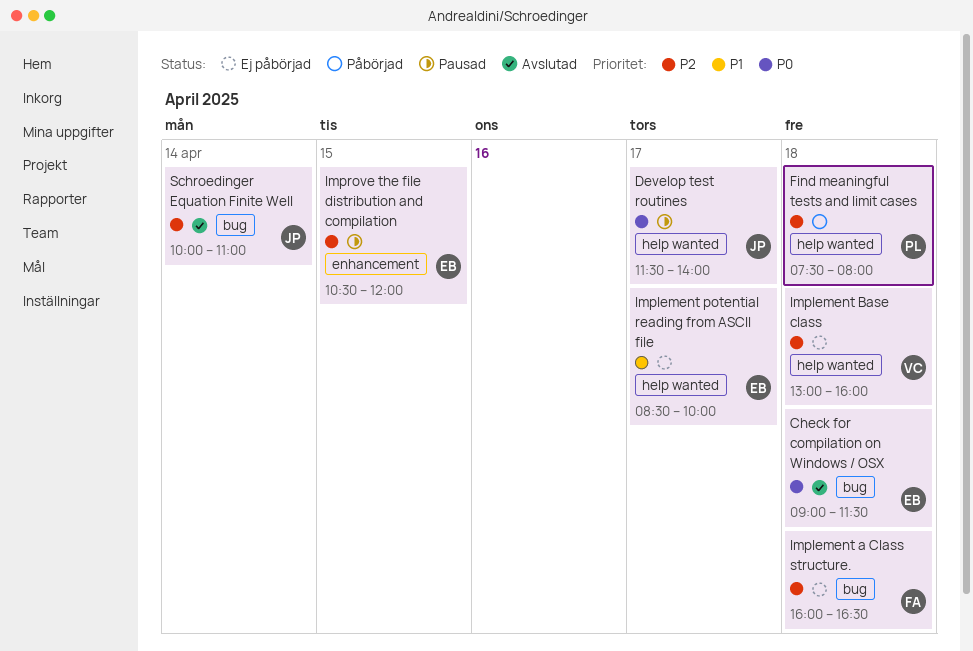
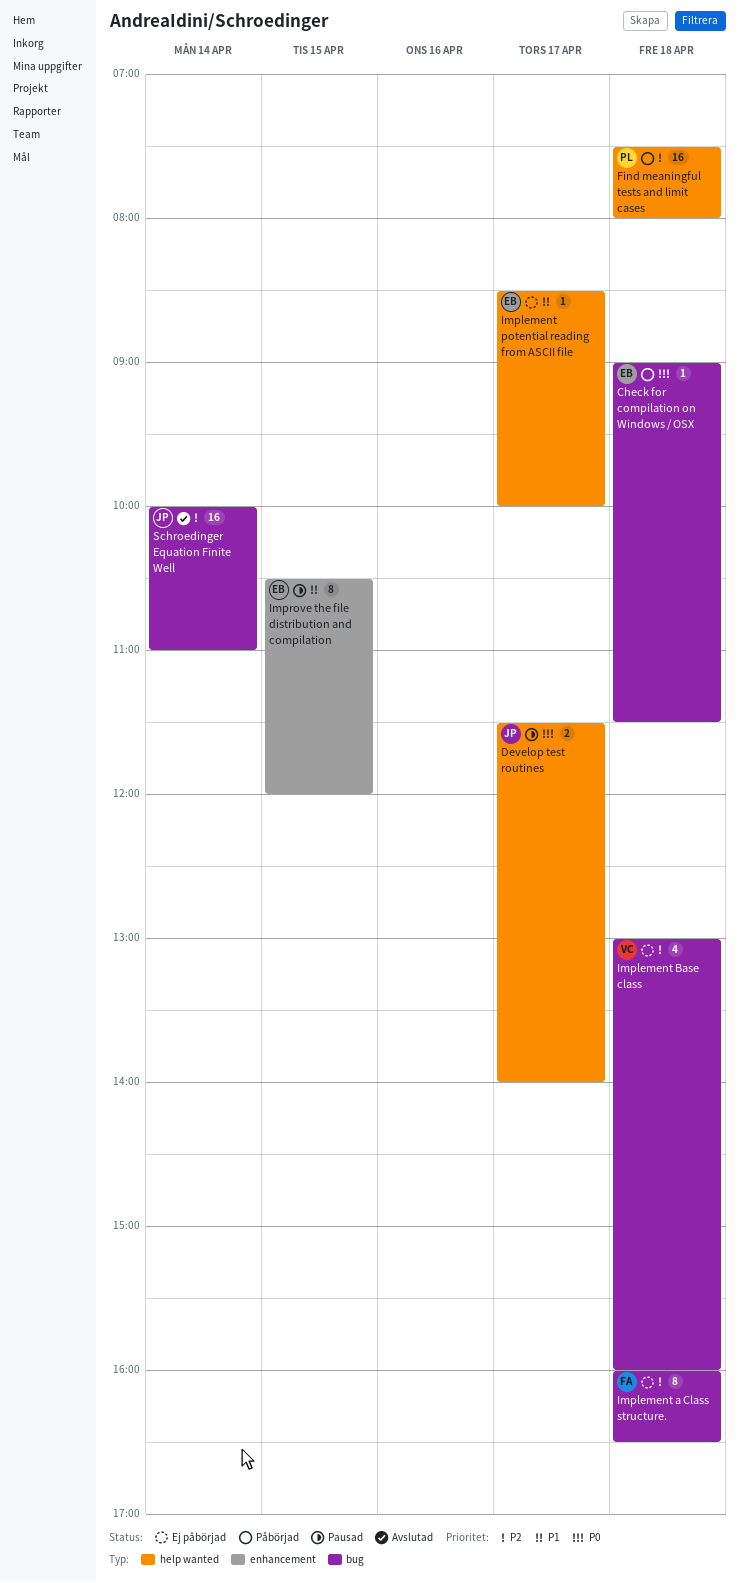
Check for compilation on Windows / OSX, status: Avslutad -> Påbörjad
Implement Base class, label: help wanted -> bug
Improve the file distribution and compilation, priority: P2 -> P1

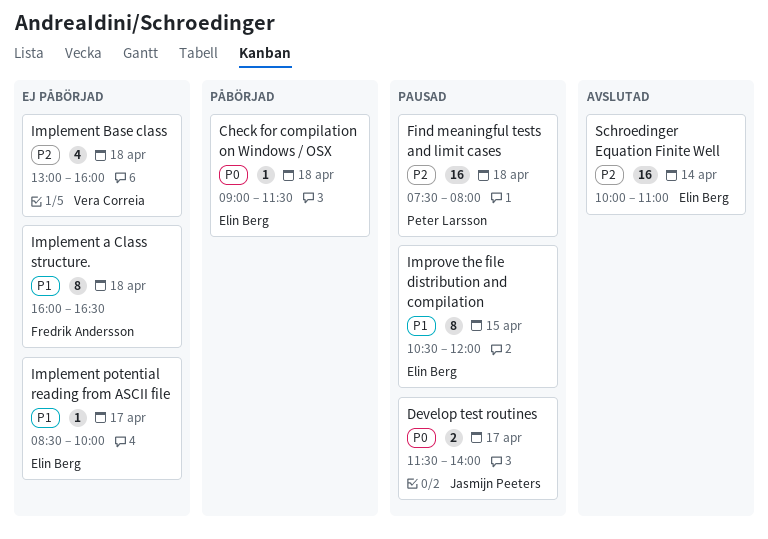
Find meaningful tests and limit cases, status: Påbörjad -> Pausad
Implement a Class structure., priority: P2 -> P1
Schroedinger Equation Finite Well, owner: Jasmijn Peeters -> Elin Berg

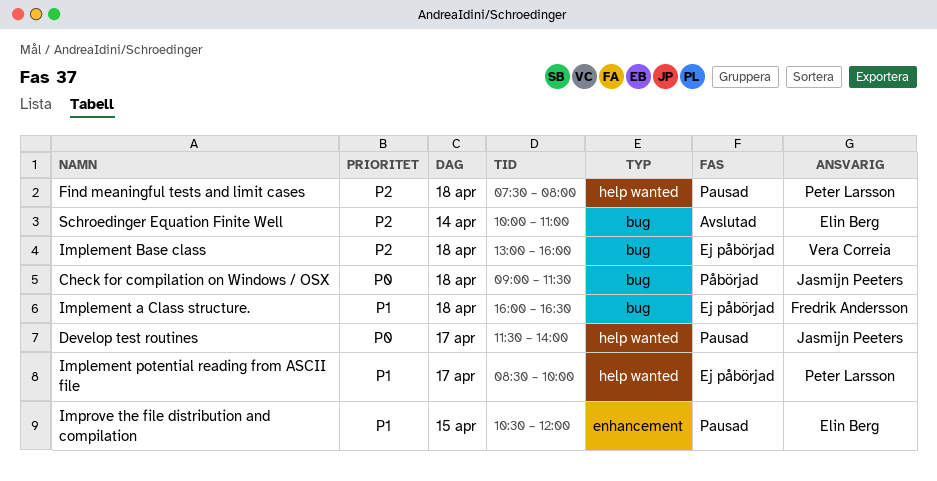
Check for compilation on Windows / OSX, owner: Elin Berg -> Jasmijn Peeters
Implement potential reading from ASCII file, owner: Elin Berg -> Peter Larsson

